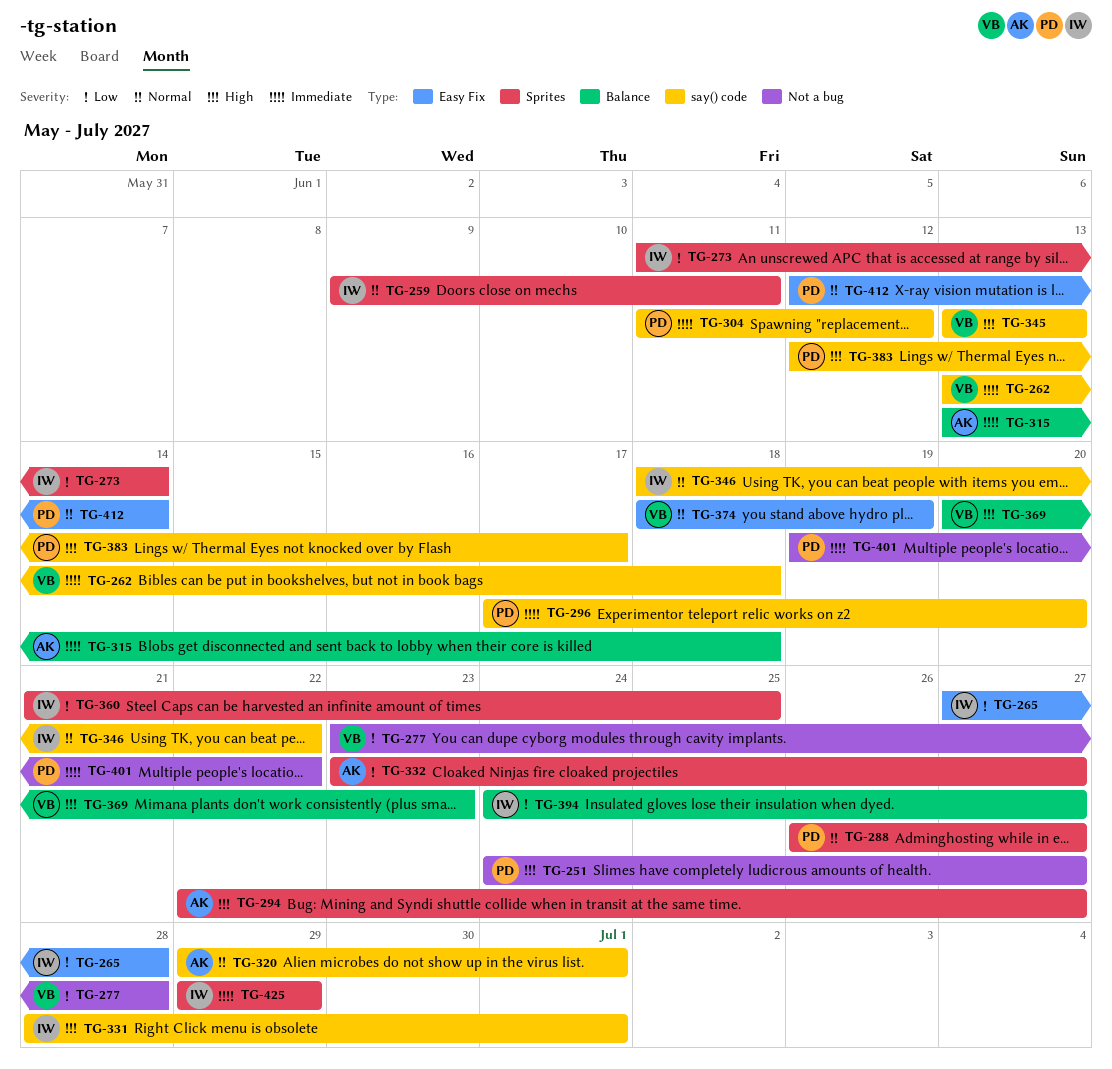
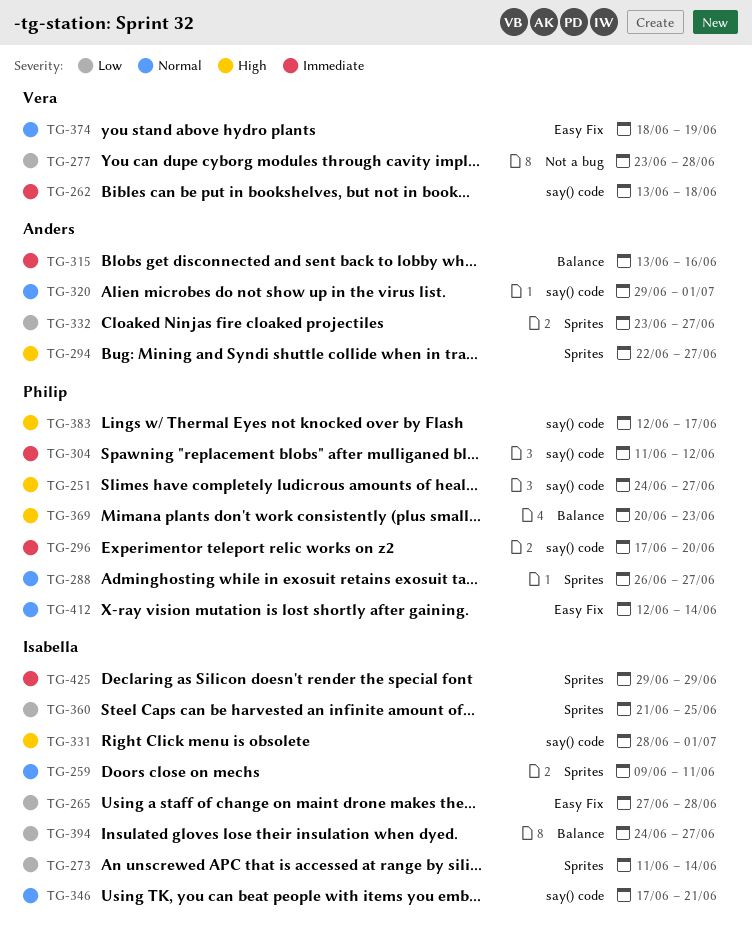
TG-251, label: Not a bug -> say() code
TG-315, due: Jun 18 -> Jun 16
TG-345: present -> none
TG-346, start: Jun 18 -> Jun 17
TG-346, due: Jun 22 -> Jun 21
TG-369, owner: Vera -> Philip
TG-401: present -> none

